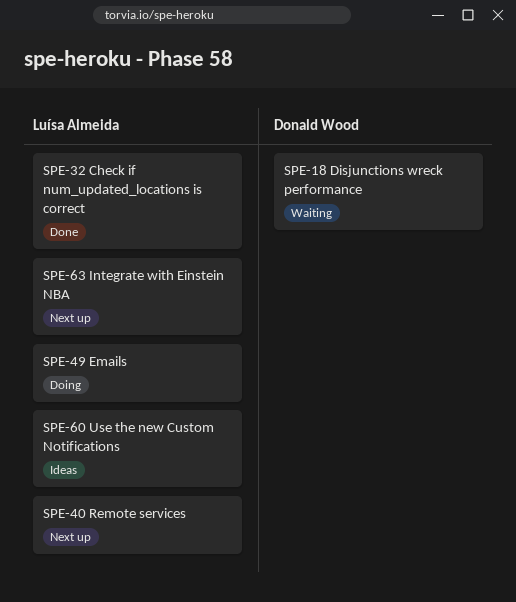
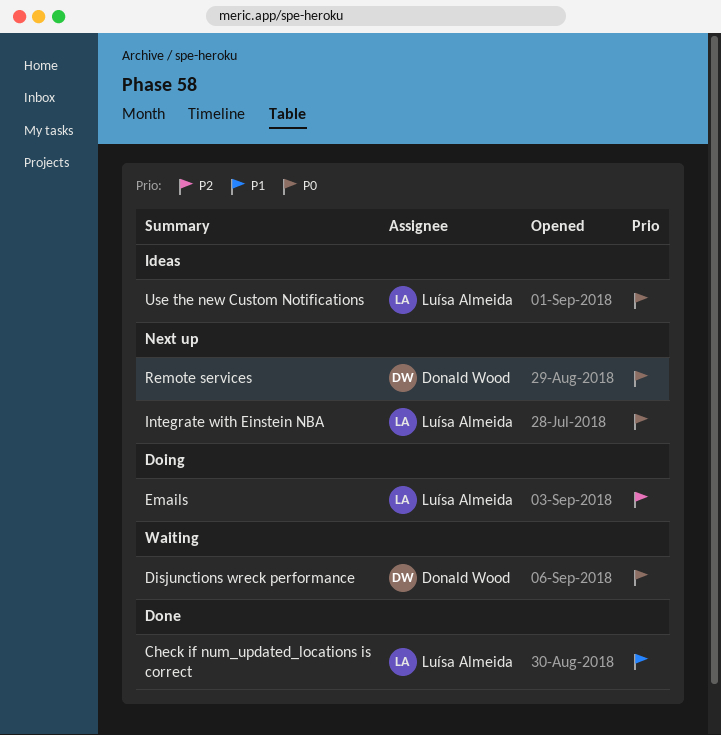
Remote services, owner: Luísa Almeida -> Donald Wood

